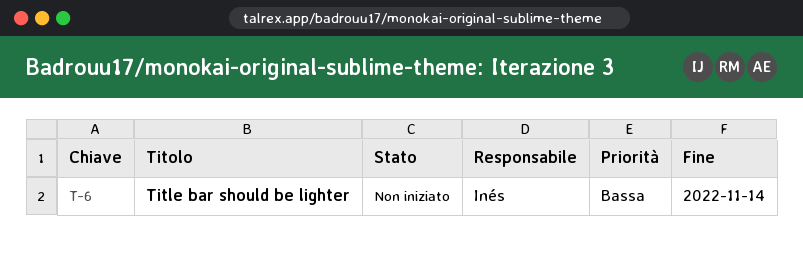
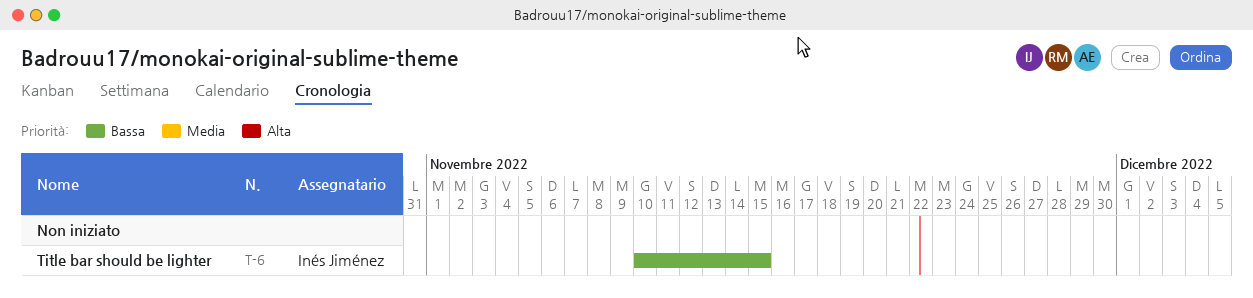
T-6, due: Nov 14 -> Nov 15

